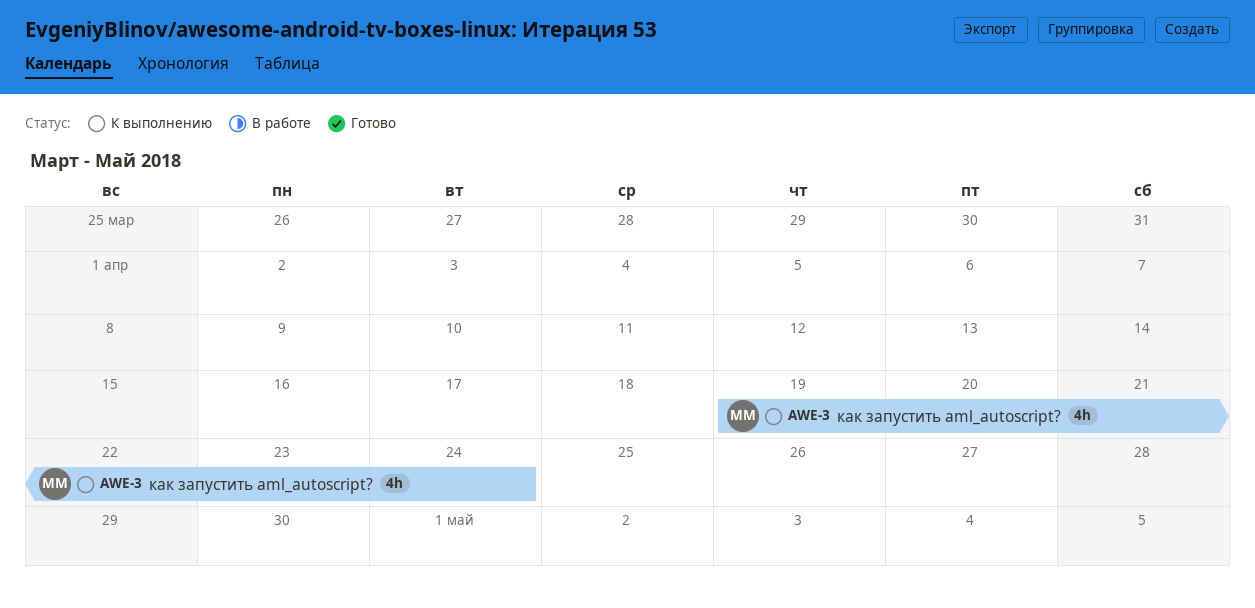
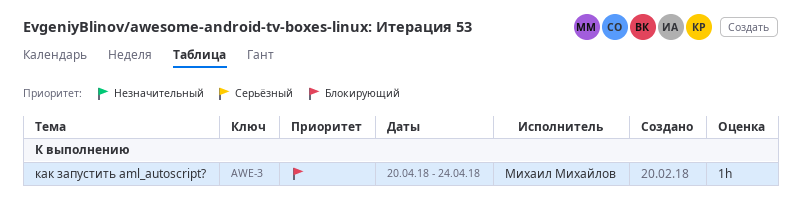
AWE-3, estimate: 4h -> 1h
AWE-3, start: Apr 19 -> Apr 20

